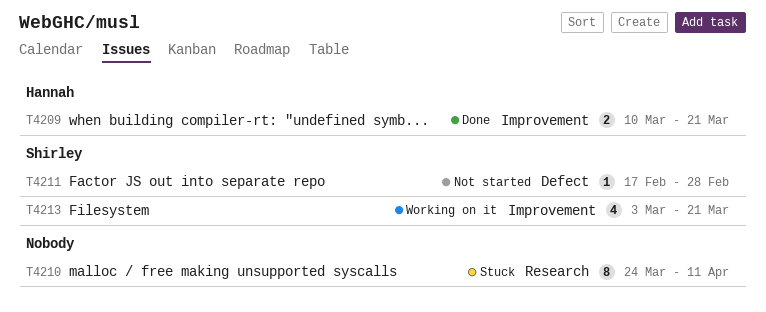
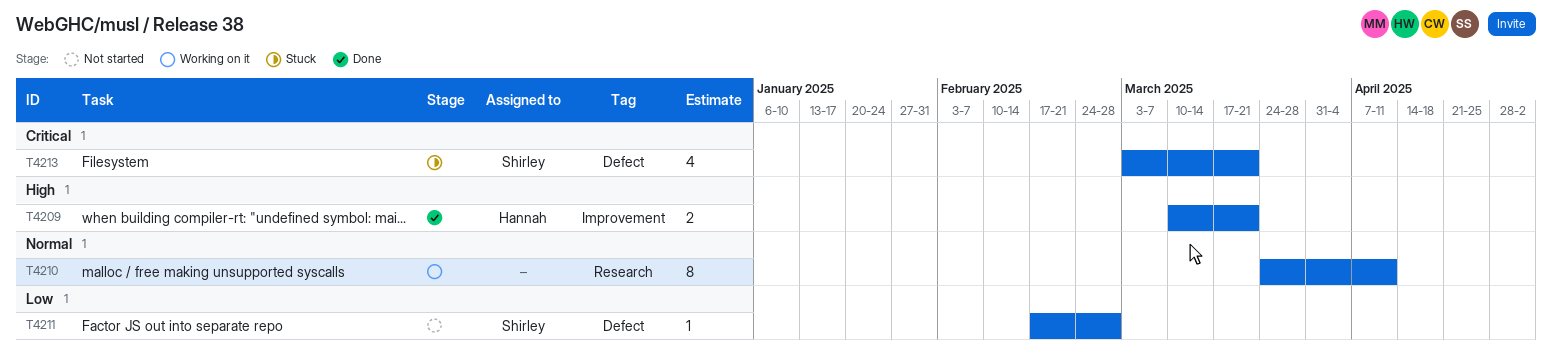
T4210, status: Stuck -> Working on it
T4213, status: Working on it -> Stuck
T4213, label: Improvement -> Defect

